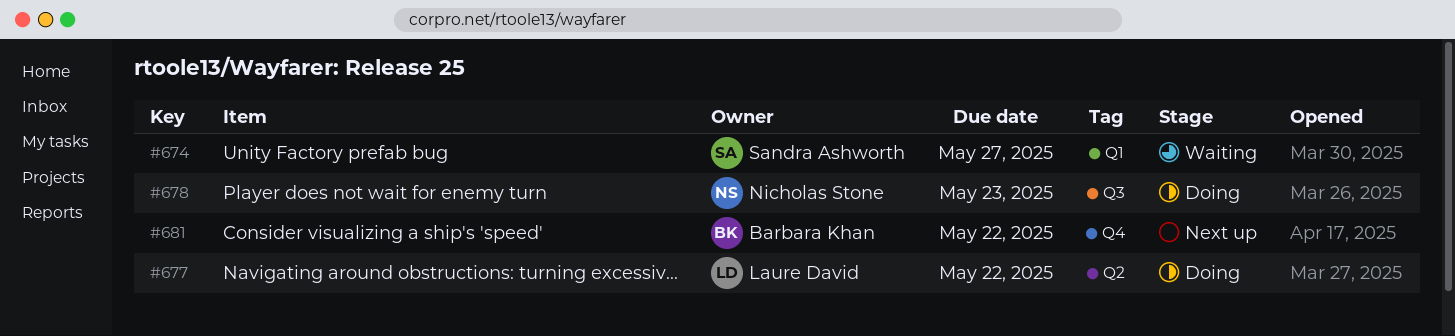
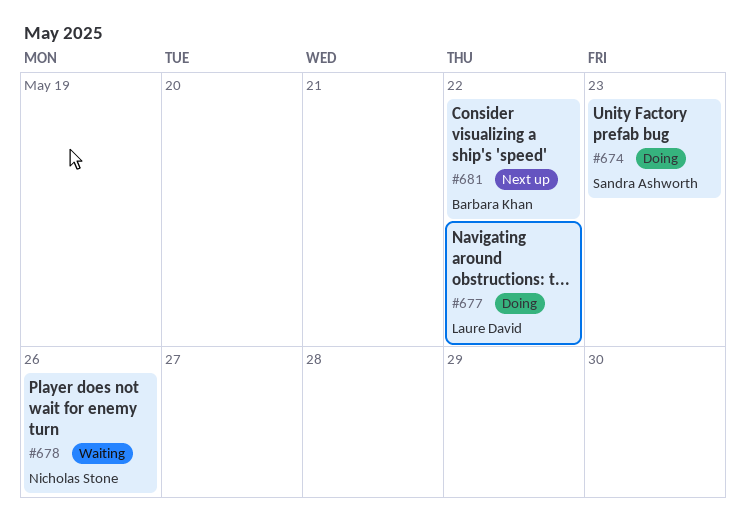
#674, status: Waiting -> Doing
#674, due: May 27 -> May 23
#678, status: Doing -> Waiting
#678, due: May 23 -> May 26

